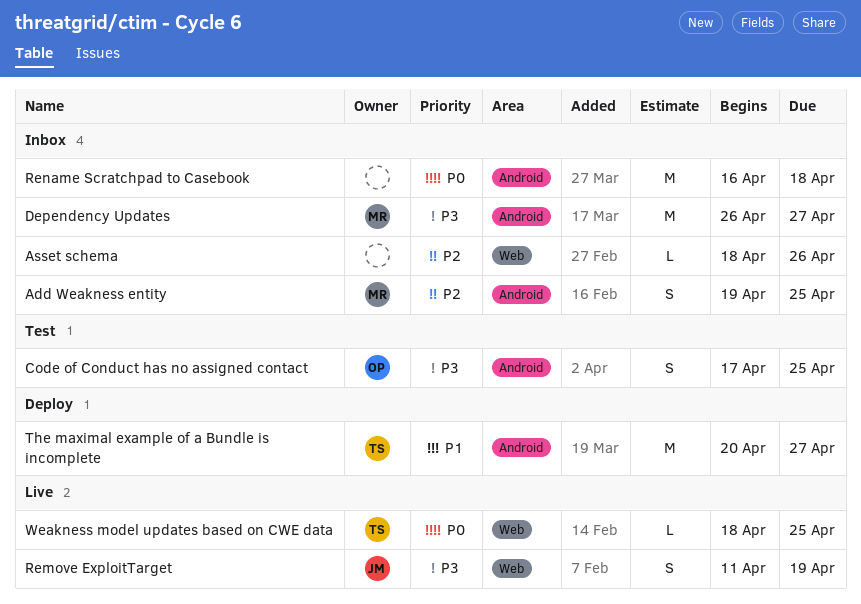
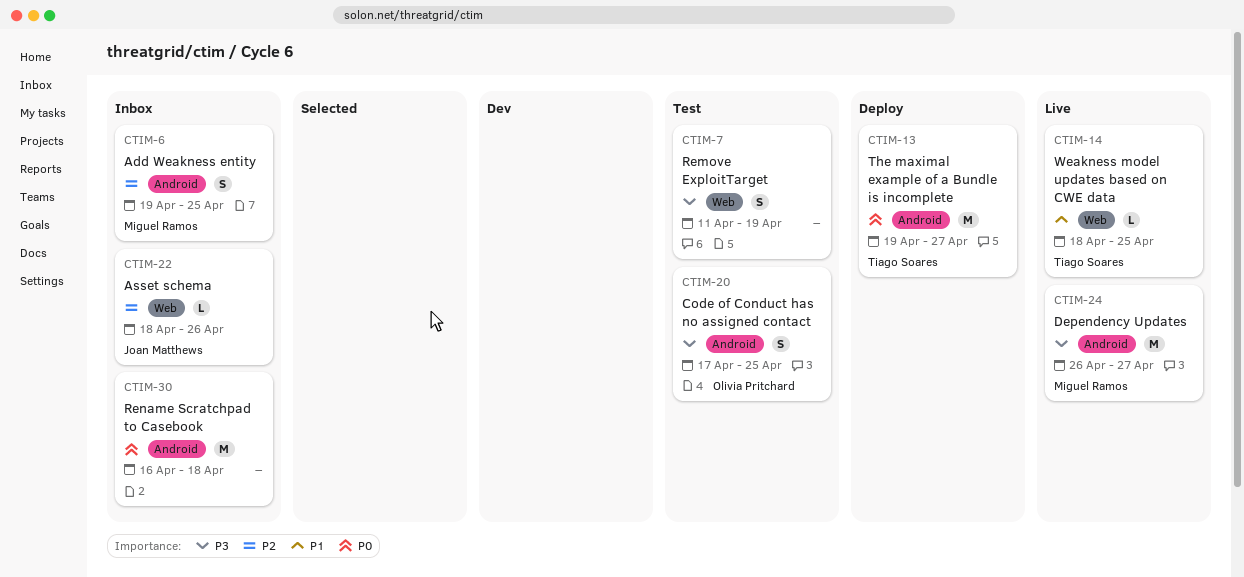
Asset schema, owner: none -> Joan Matthews
Dependency Updates, status: Inbox -> Live
Remove ExploitTarget, status: Live -> Test
Remove ExploitTarget, owner: Joan Matthews -> none
The maximal example of a Bundle is incomplete, priority: P1 -> P0
The maximal example of a Bundle is incomplete, start: Apr 20 -> Apr 19
Weakness model updates based on CWE data, priority: P0 -> P1

